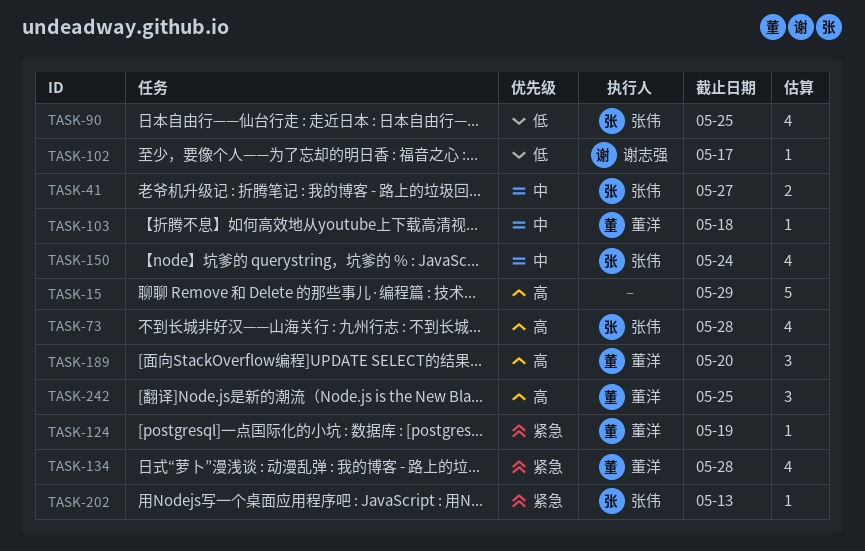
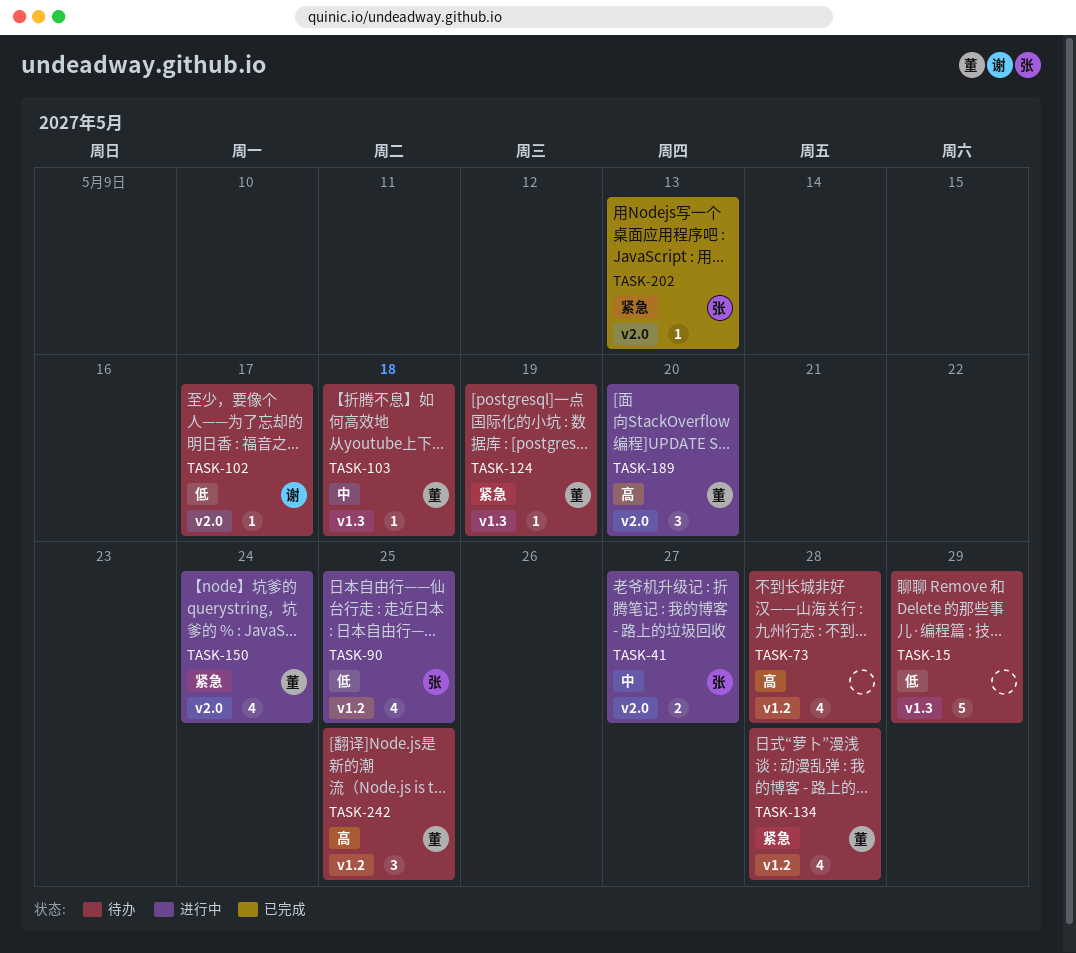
TASK-15, priority: 高 -> 低
TASK-73, owner: 张伟 -> none
TASK-150, owner: 张伟 -> 董洋
TASK-150, priority: 中 -> 紧急

